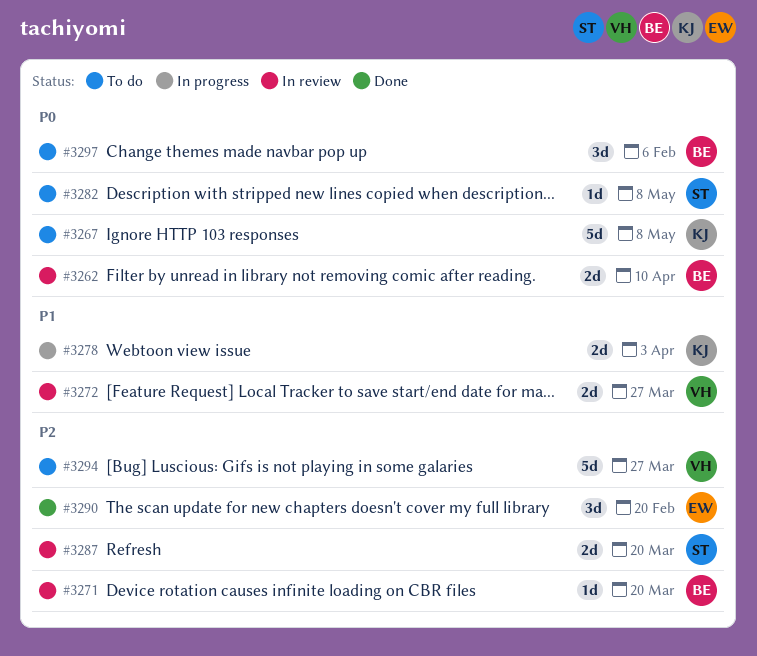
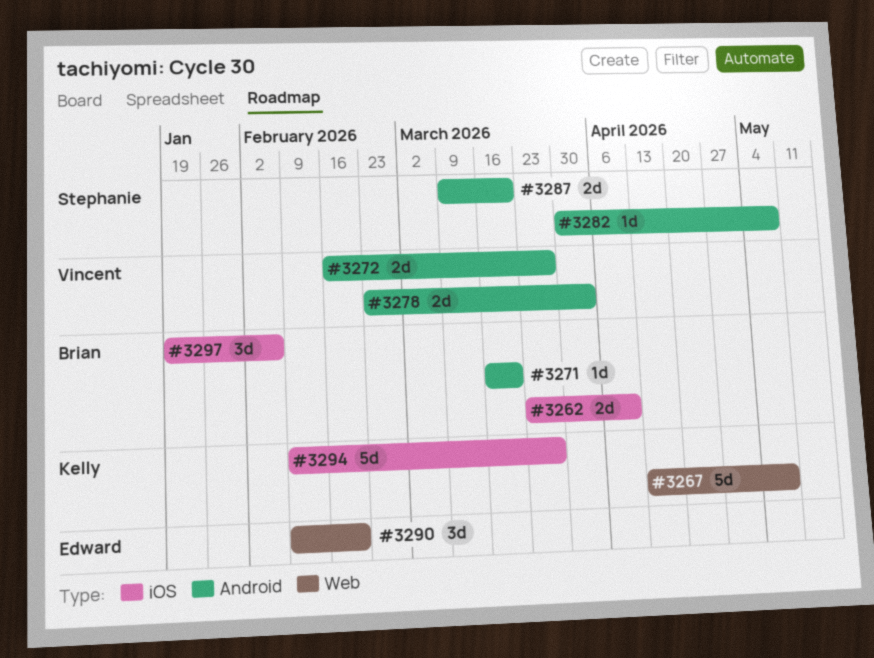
#3278, owner: Kelly -> Vincent
#3294, owner: Vincent -> Kelly

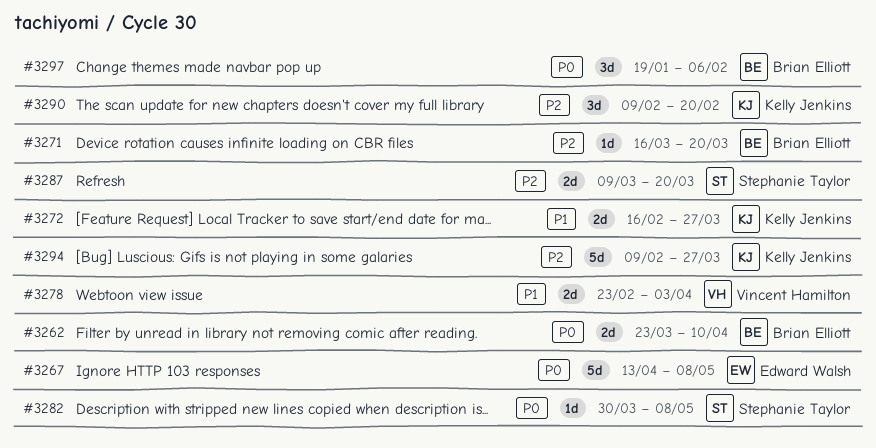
#3267, owner: Kelly Jenkins -> Edward Walsh
#3272, owner: Vincent Hamilton -> Kelly Jenkins
#3290, owner: Edward Walsh -> Kelly Jenkins

